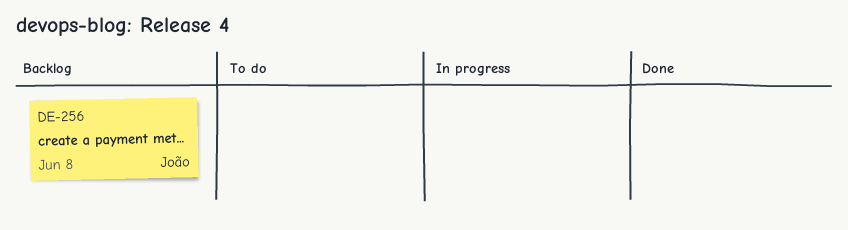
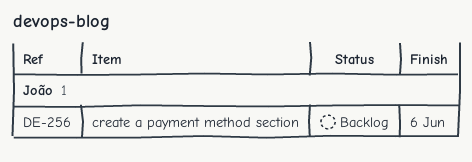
DE-256, due: Jun 8 -> Jun 6

